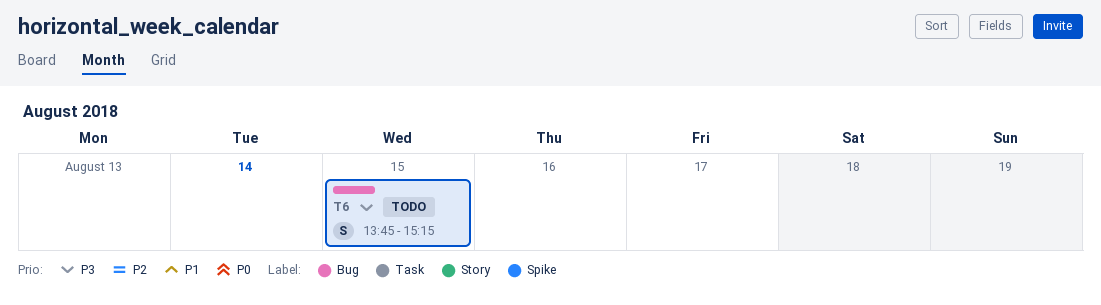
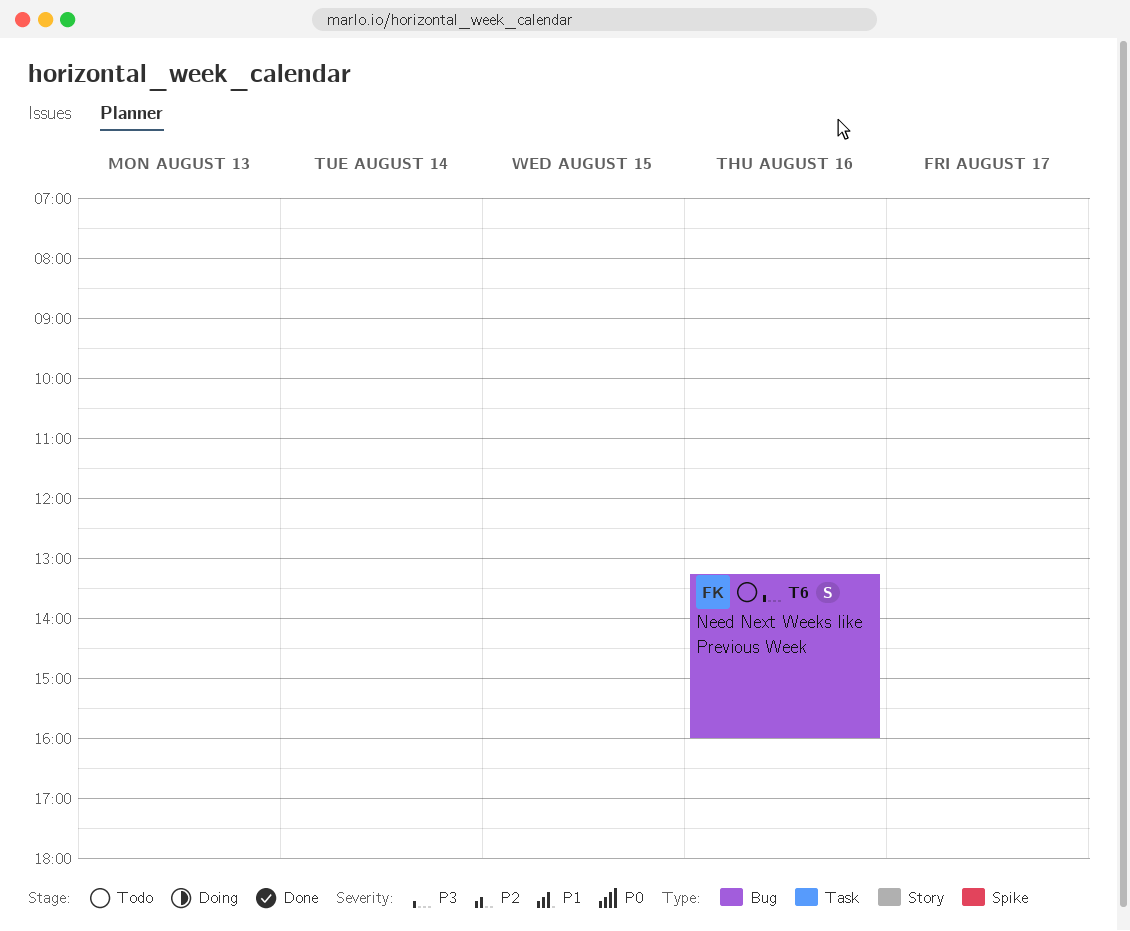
T6, day: Aug 15 -> Aug 16
T6, begins: 13:45 -> 13:15
T6, ends: 15:15 -> 16:00

